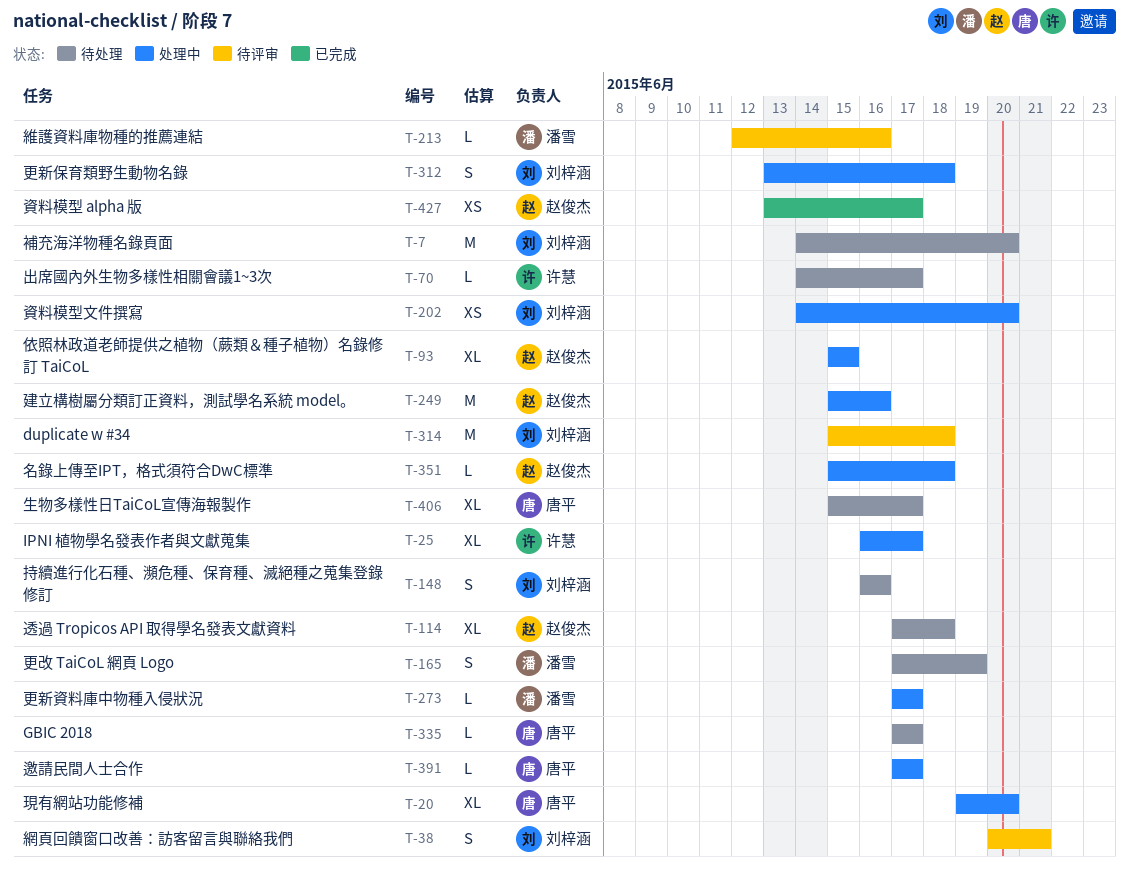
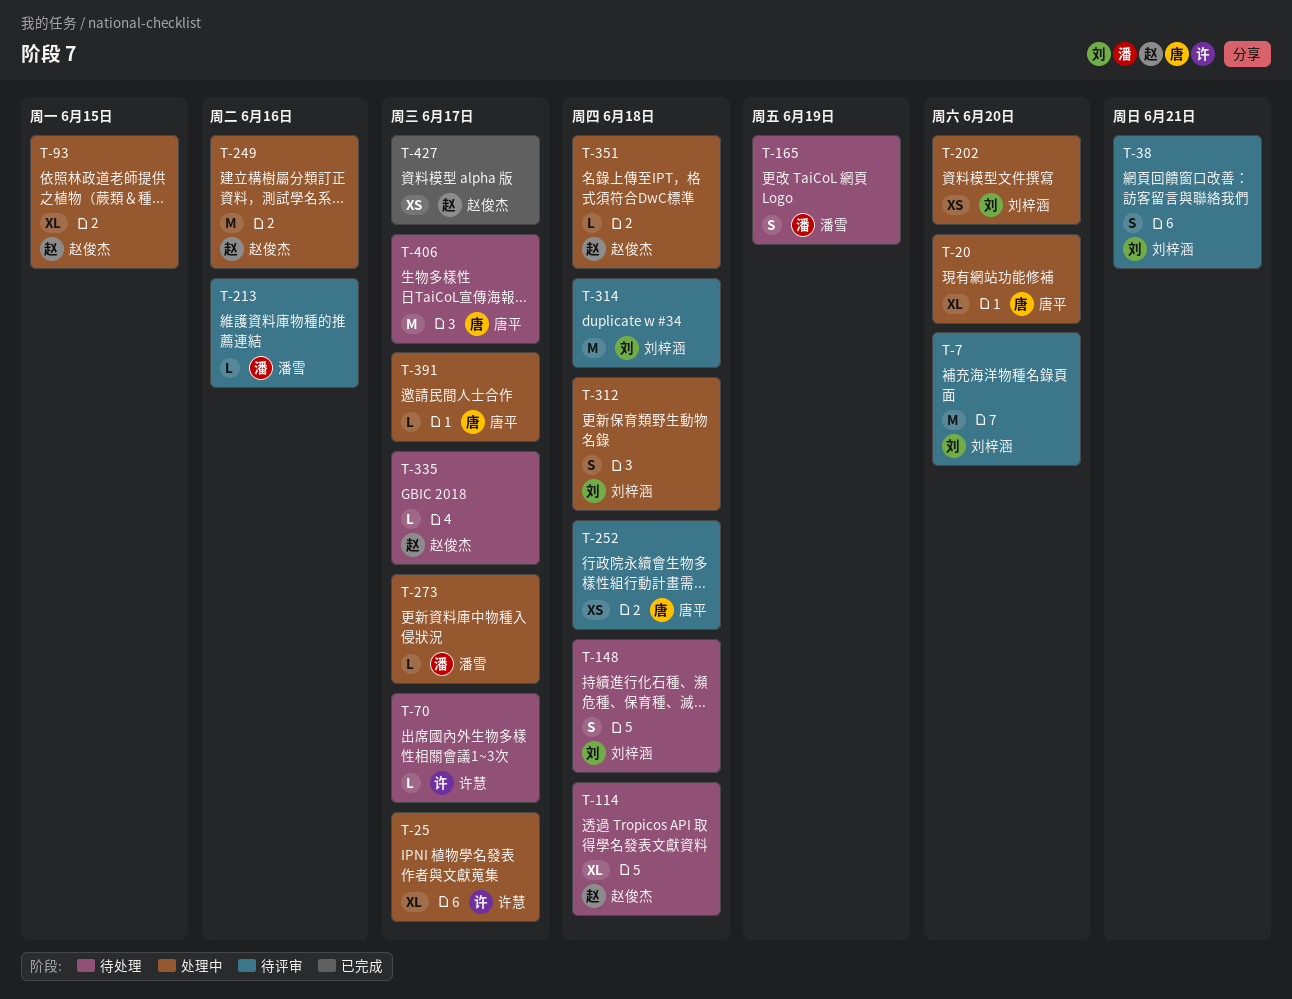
T-7, status: 待处理 -> 待评审
T-148, due: Jun 16 -> Jun 18
T-252: none -> present
T-335, owner: 唐平 -> 赵俊杰
T-406, estimate: XL -> M

